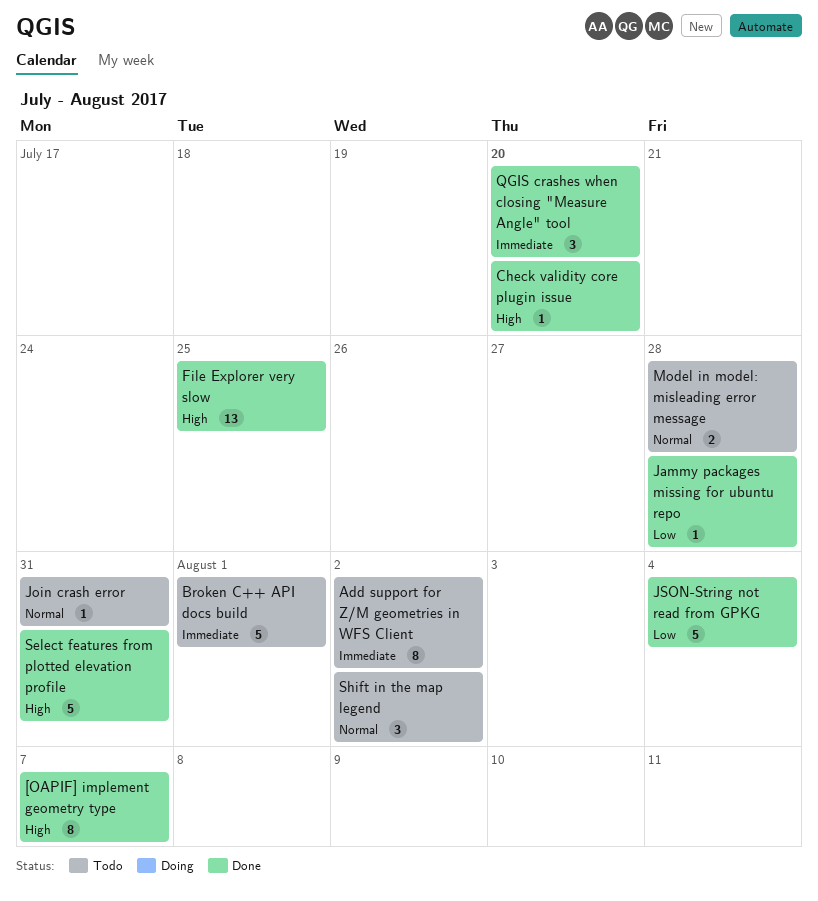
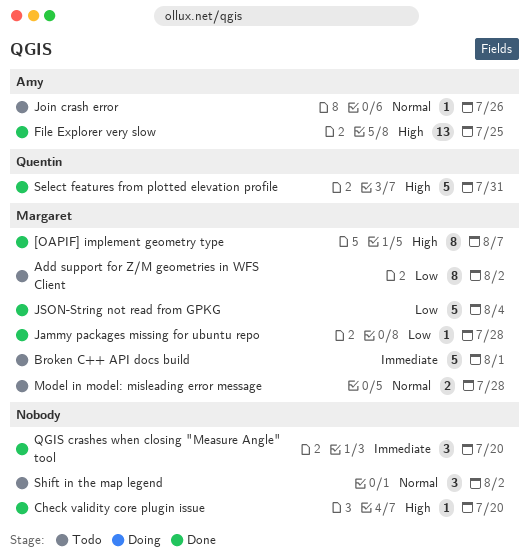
Add support for Z/M geometries in WFS Client, priority: Immediate -> Low
Join crash error, due: Jul 31 -> Jul 26

